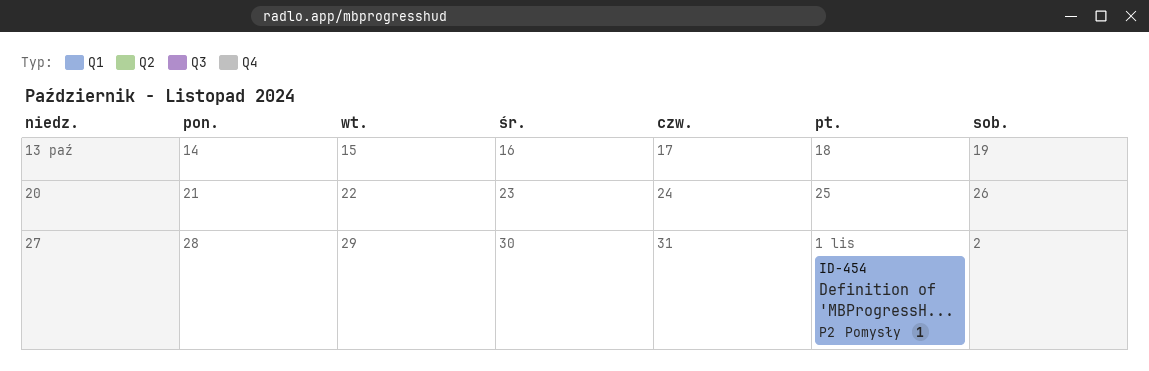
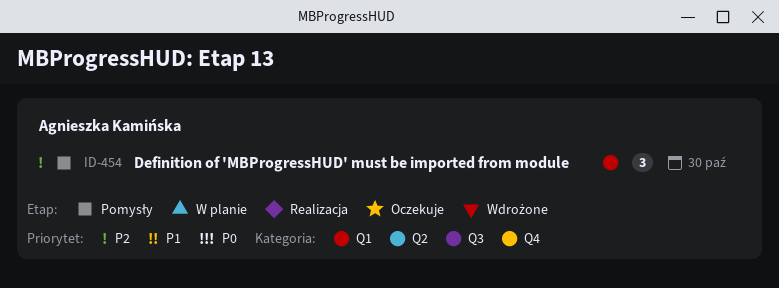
ID-454, estimate: 1 -> 3
ID-454, due: Nov 1 -> Oct 30

